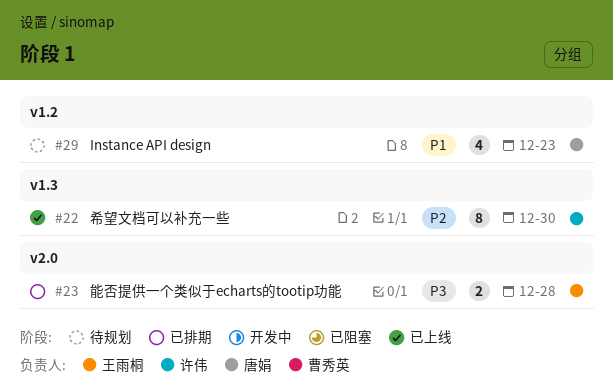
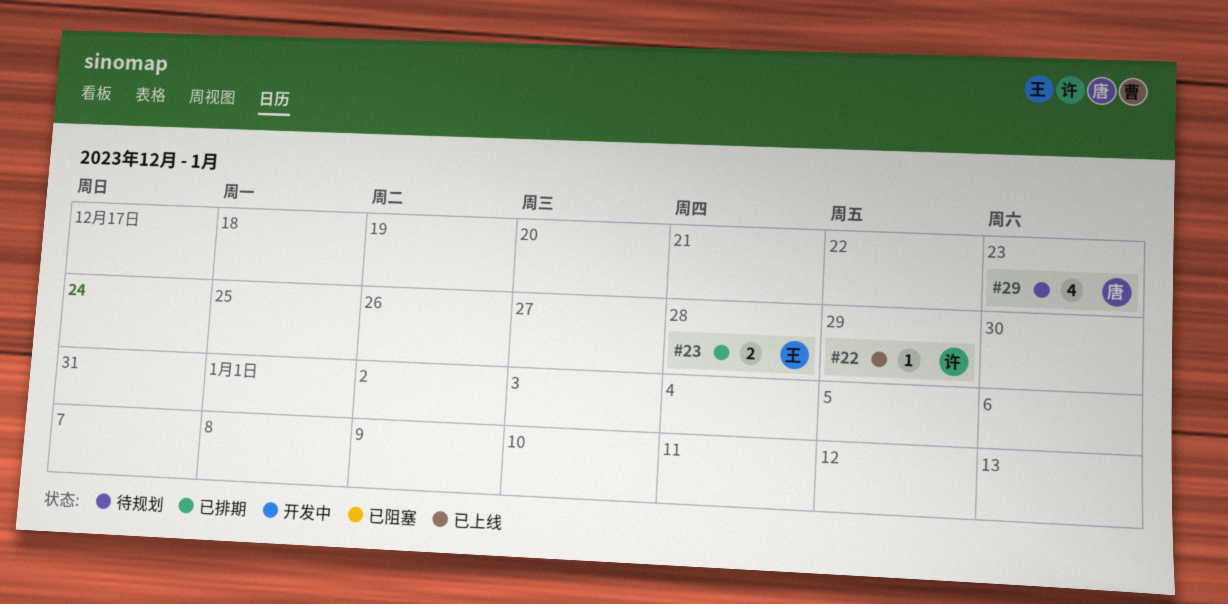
#22, estimate: 8 -> 1
#22, due: Dec 30 -> Dec 29

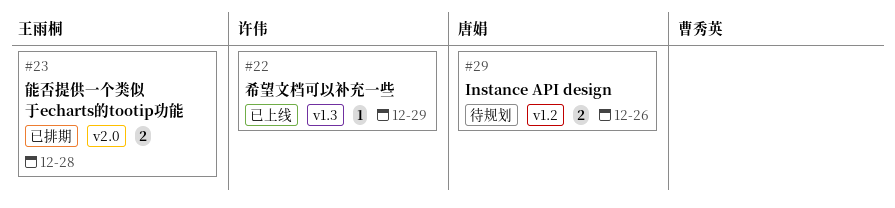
#29, estimate: 4 -> 2
#29, due: Dec 23 -> Dec 26

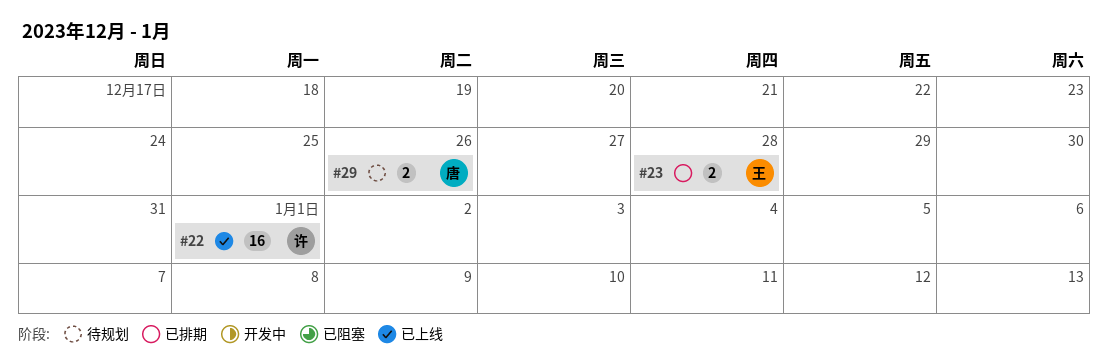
#22, estimate: 1 -> 16
#22, due: Dec 29 -> Jan 1

